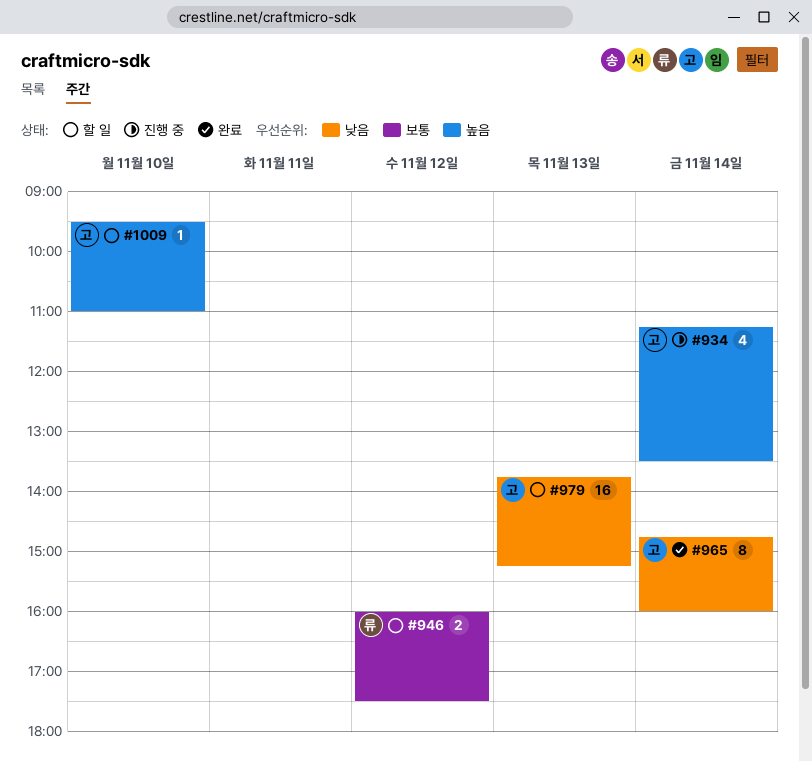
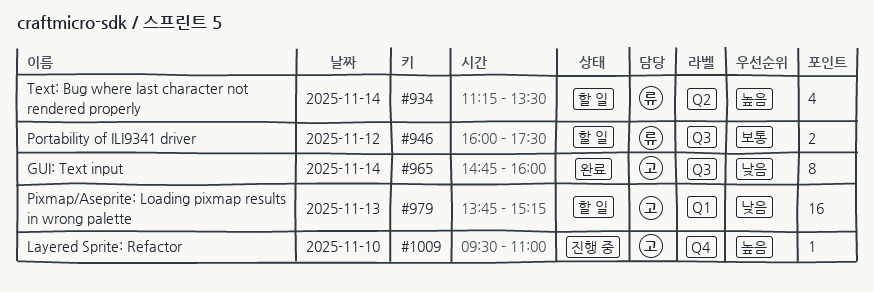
#934, status: 진행 중 -> 할 일
#934, owner: 고 -> 류
#1009, status: 할 일 -> 진행 중

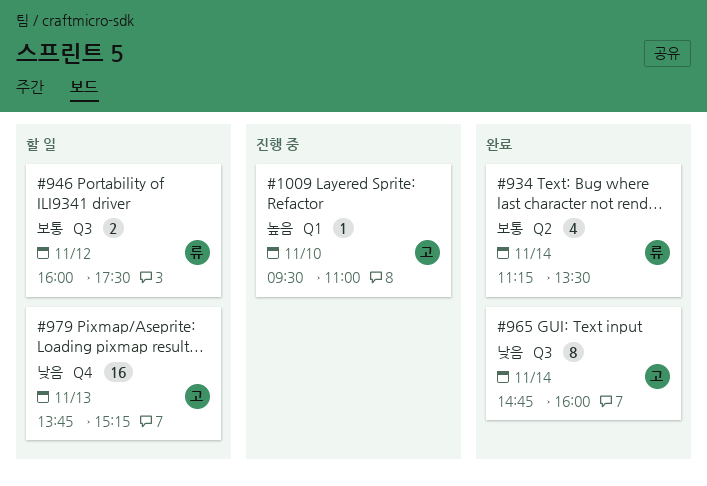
#934, status: 할 일 -> 완료
#934, priority: 높음 -> 보통
#979, label: Q1 -> Q4
#1009, label: Q4 -> Q1

